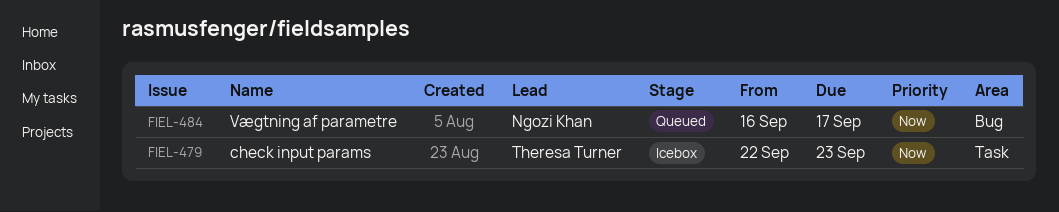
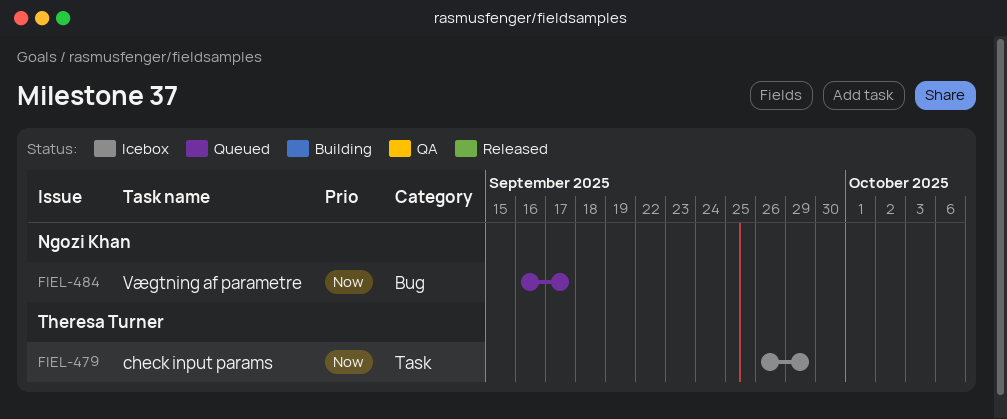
FIEL-479, start: Sep 22 -> Sep 26
FIEL-479, due: Sep 23 -> Sep 29

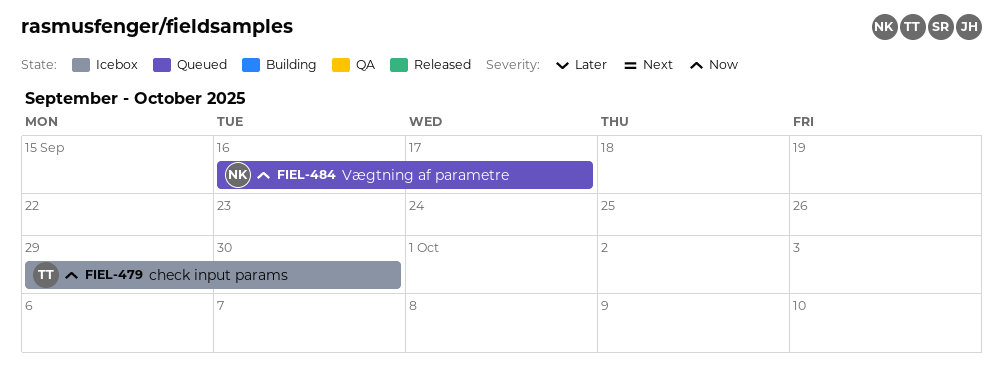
FIEL-479, start: Sep 26 -> Sep 29
FIEL-479, due: Sep 29 -> Sep 30

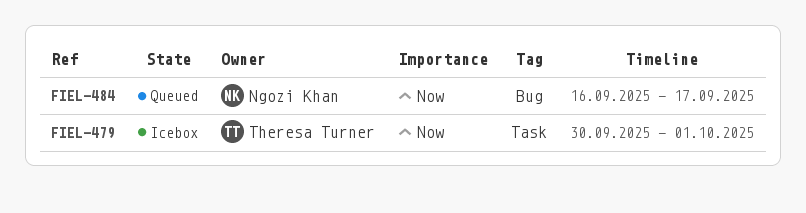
FIEL-479, start: Sep 29 -> Sep 30
FIEL-479, due: Sep 30 -> Oct 1

